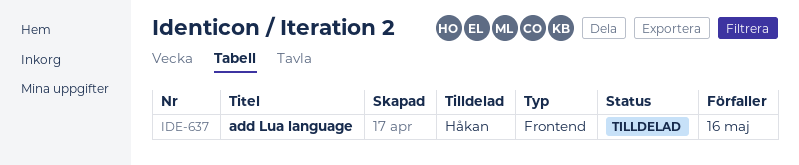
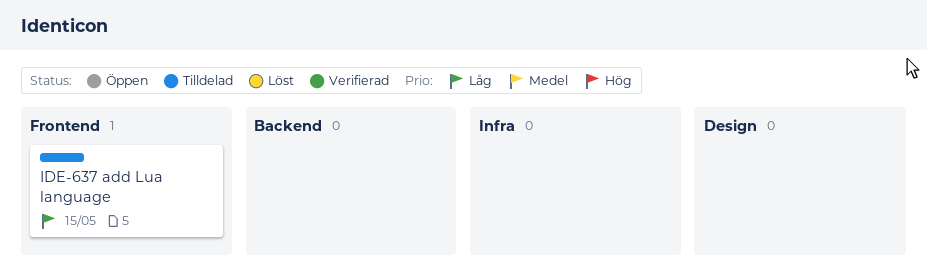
IDE-637, due: May 16 -> May 15

